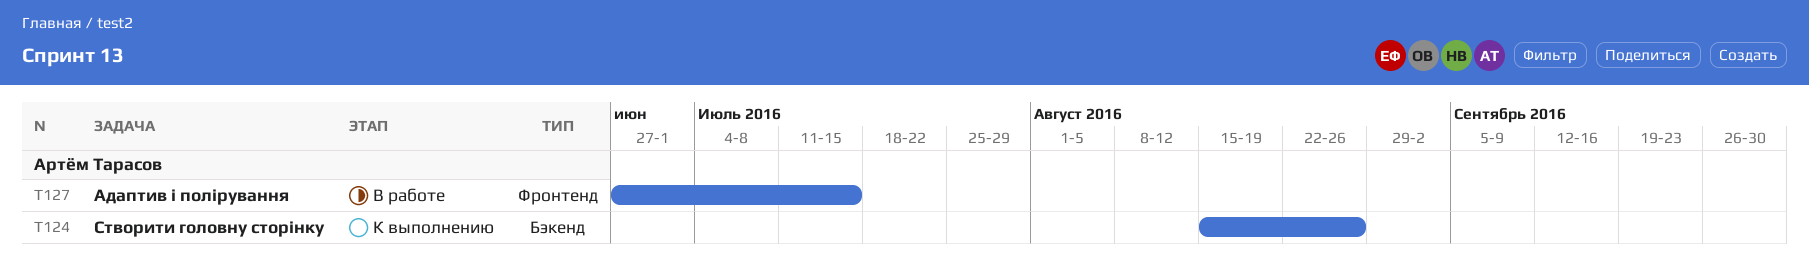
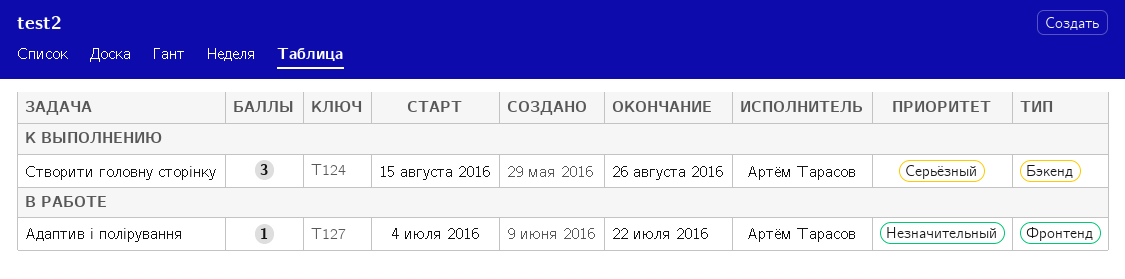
T127, start: Jun 27 -> Jul 4
T127, due: Jul 15 -> Jul 22

